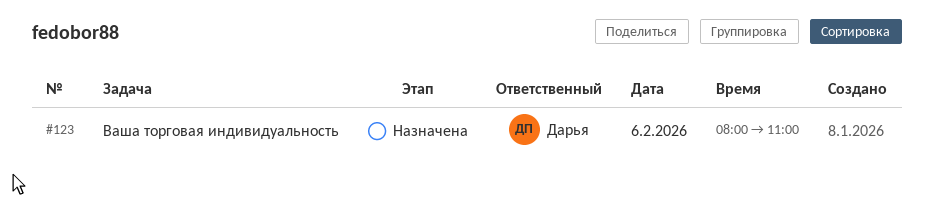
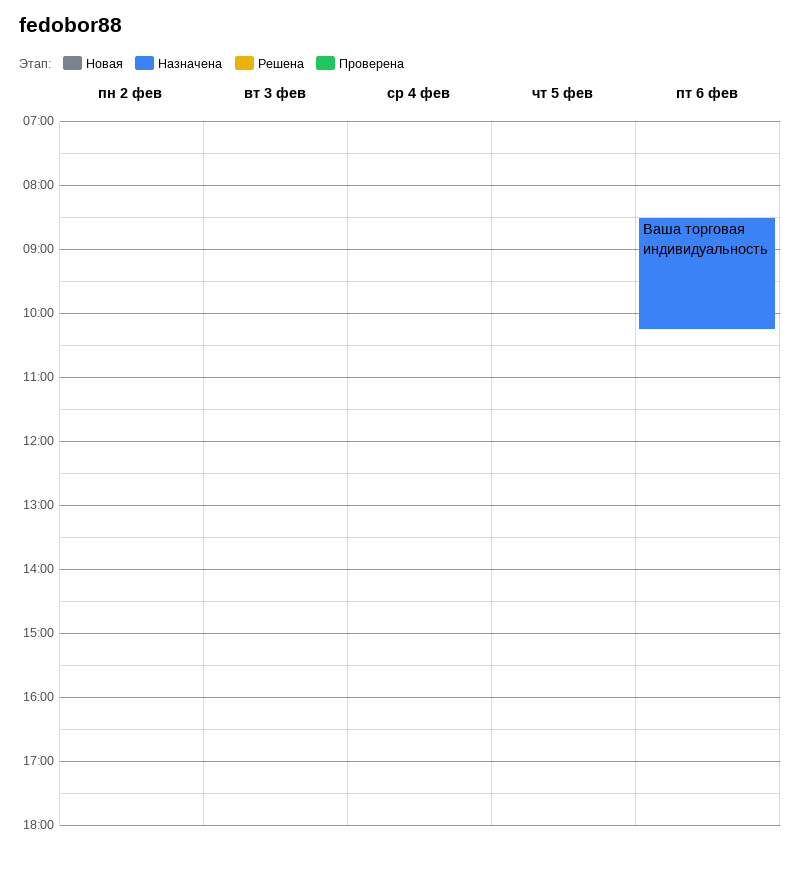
Ваша торговая индивидуальность, begins: 08:00 -> 08:30
Ваша торговая индивидуальность, ends: 11:00 -> 10:15

